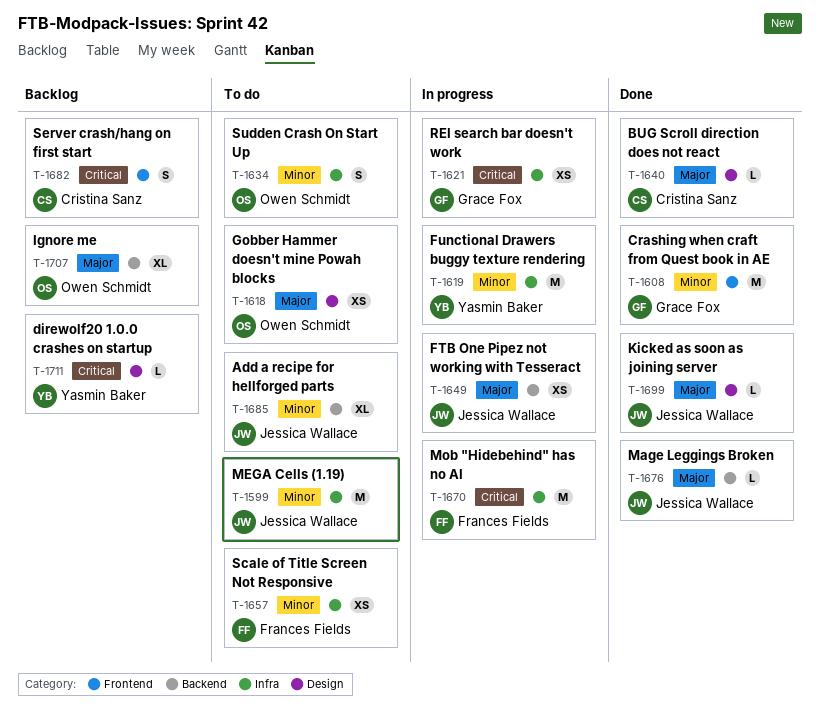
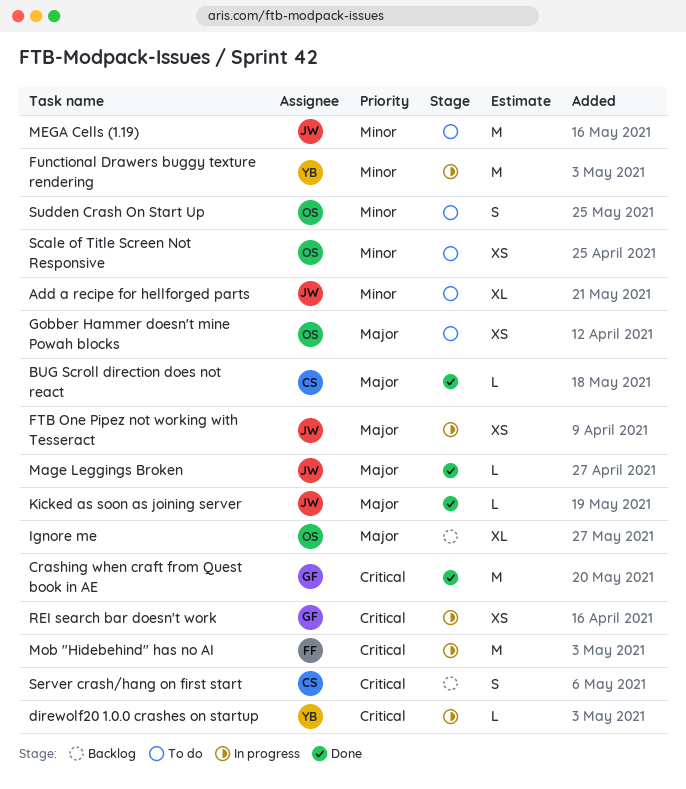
Crashing when craft from Quest book in AE, priority: Minor -> Critical
direwolf20 1.0.0 crashes on startup, status: Backlog -> In progress
Scale of Title Screen Not Responsive, owner: Frances Fields -> Owen Schmidt

